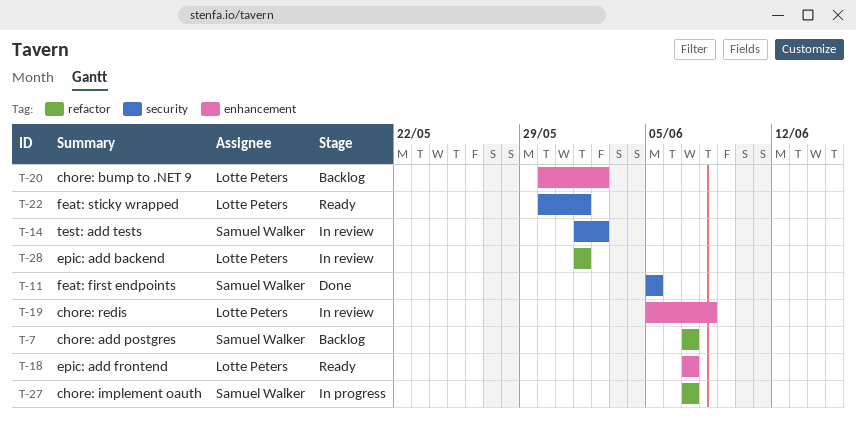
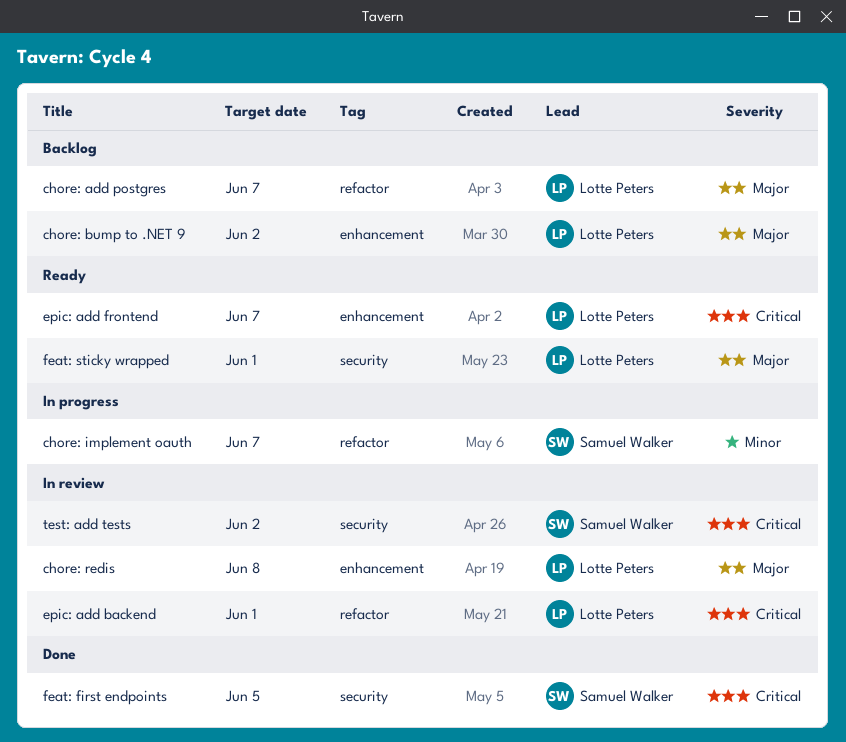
chore: add postgres, owner: Samuel Walker -> Lotte Peters

